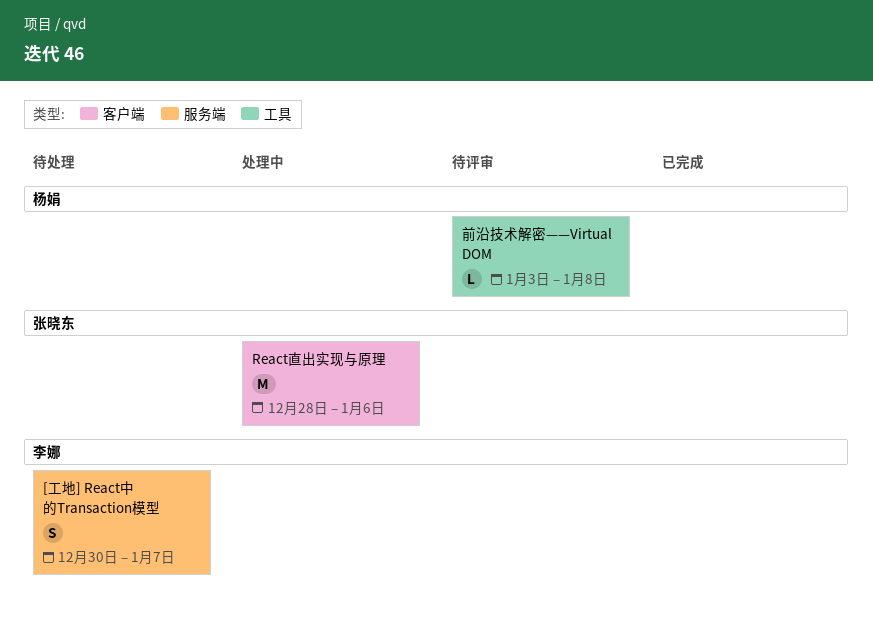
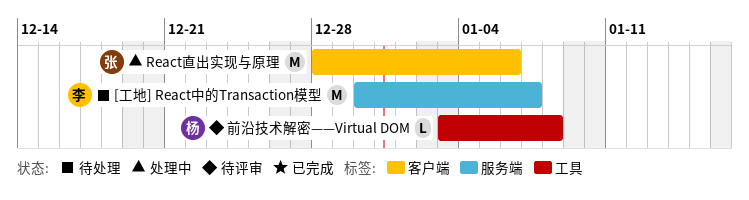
[工地] React中的Transaction模型, estimate: S -> M

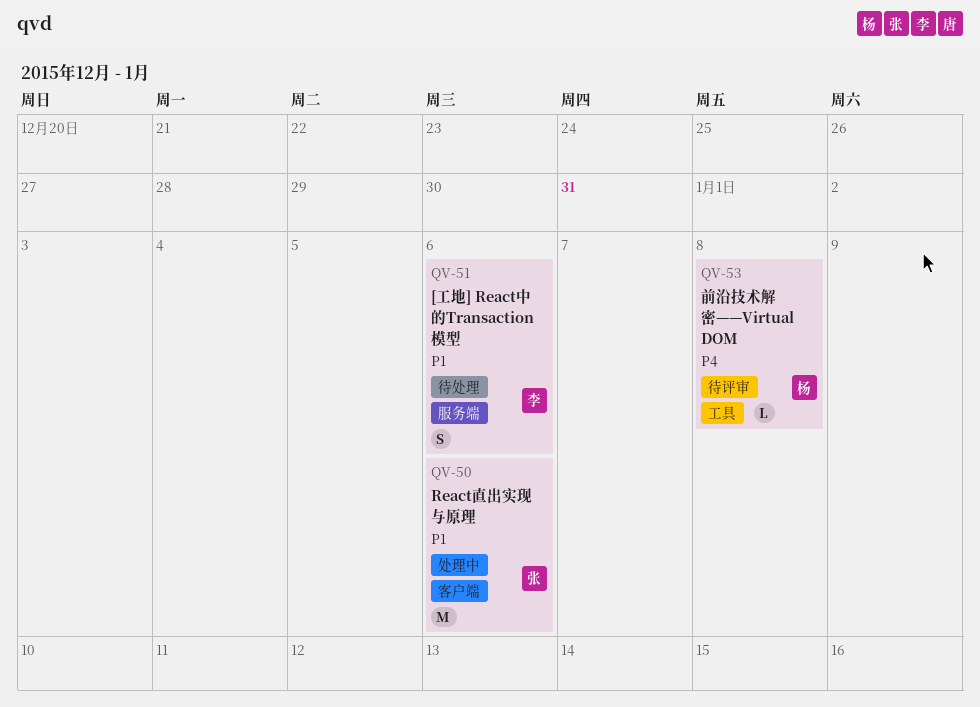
[工地] React中的Transaction模型, estimate: M -> S
[工地] React中的Transaction模型, due: Jan 7 -> Jan 6

